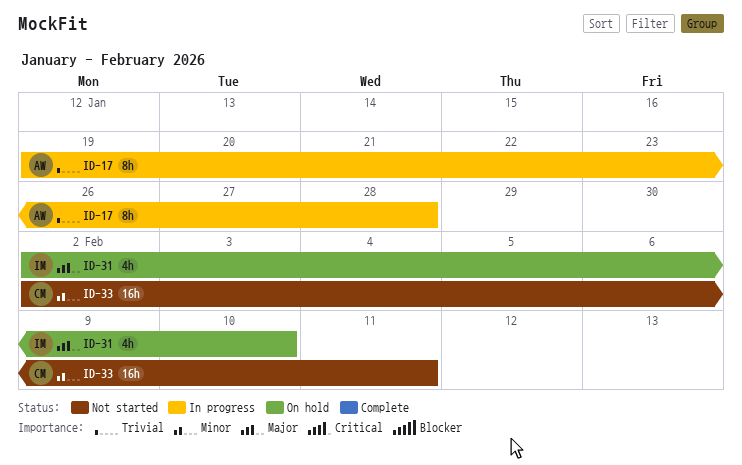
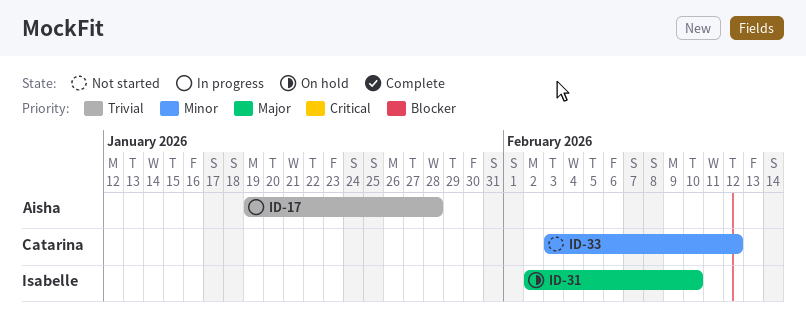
ID-33, start: Feb 2 -> Feb 3
ID-33, due: Feb 11 -> Feb 12

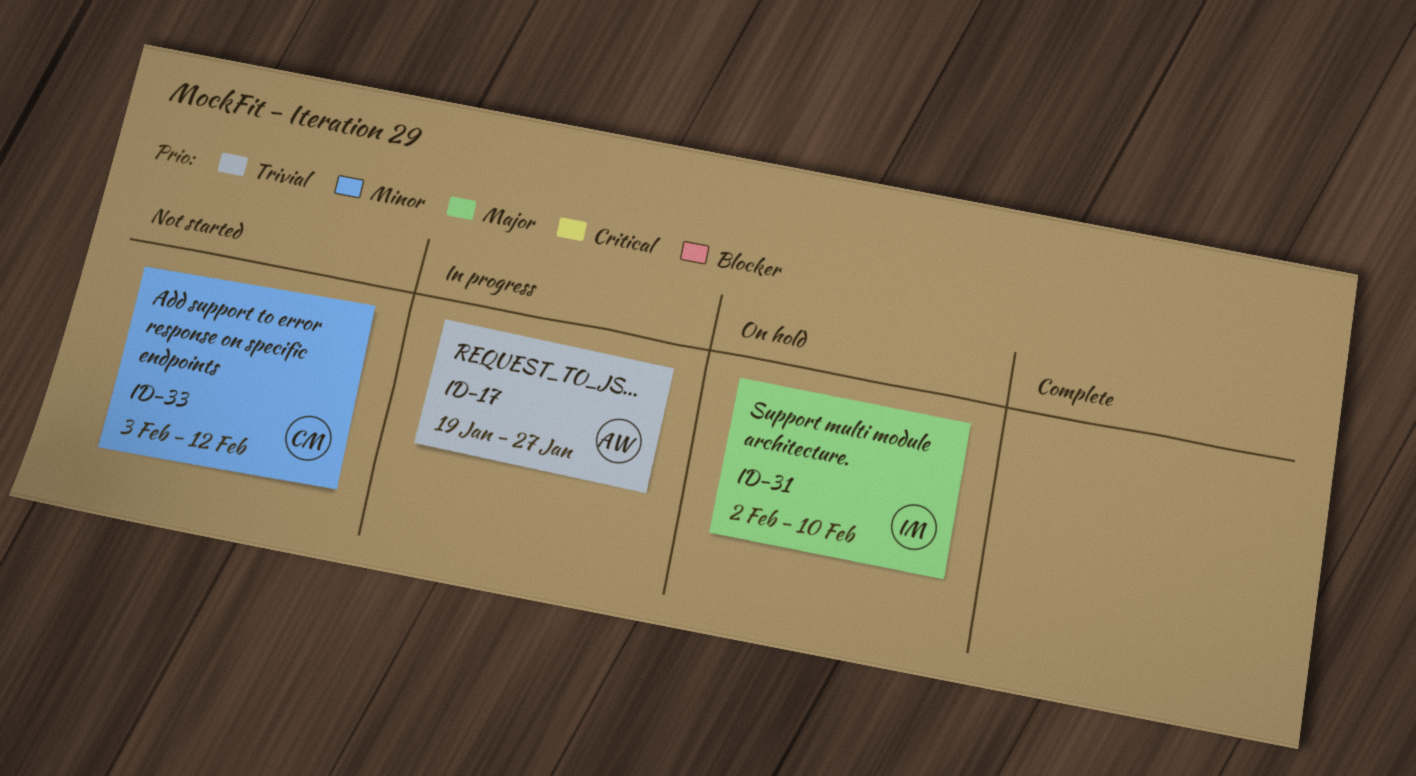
ID-17, due: Jan 28 -> Jan 27

